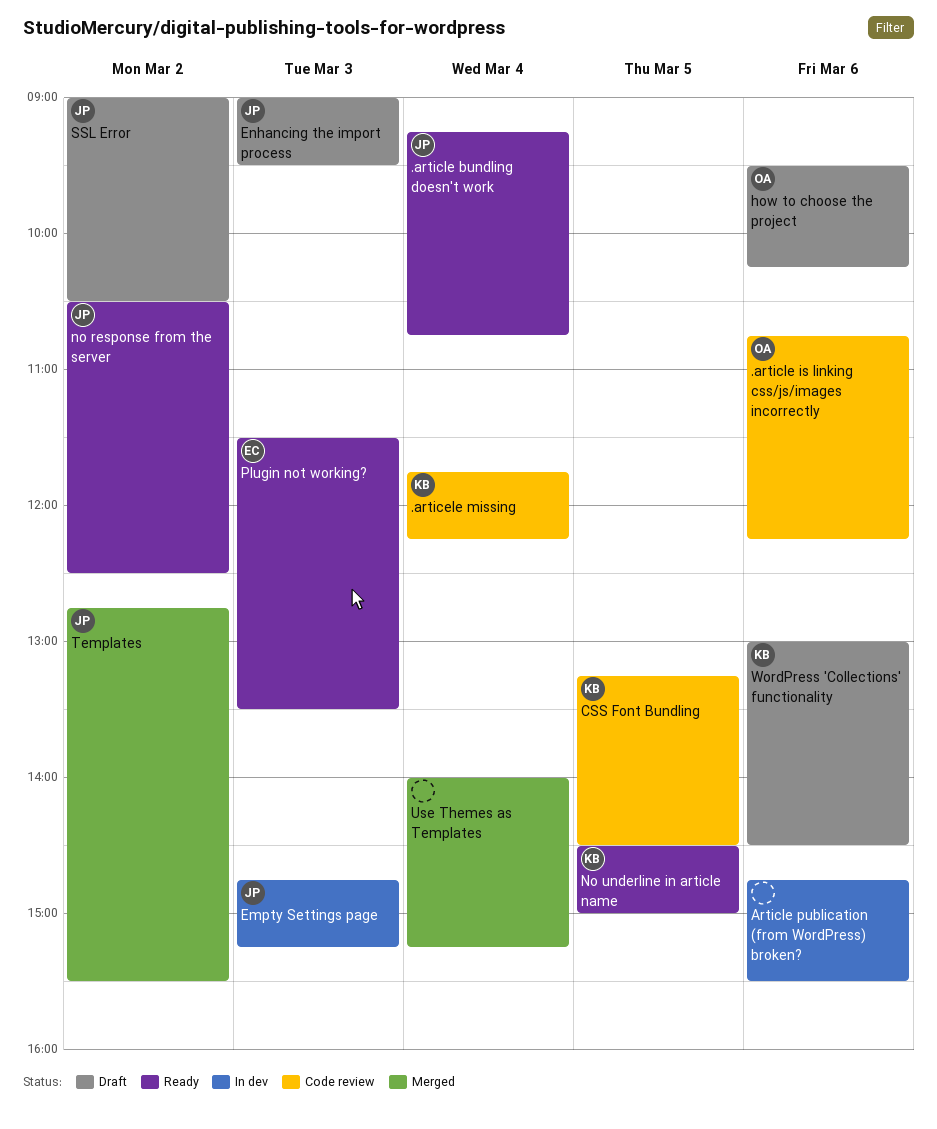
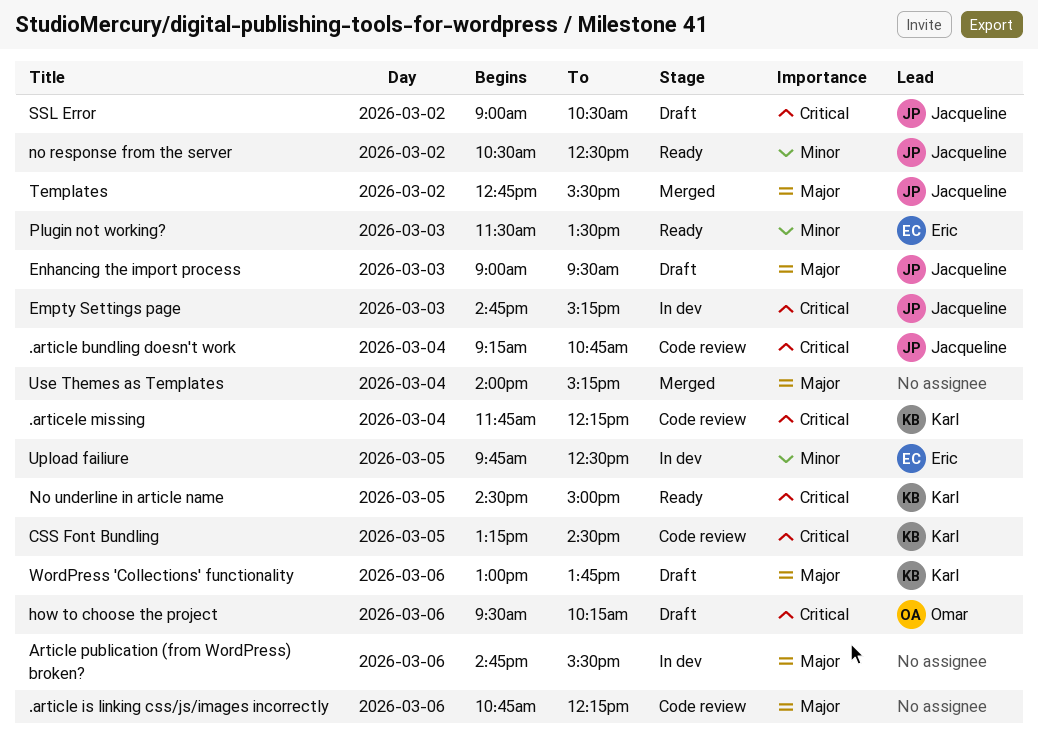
.article bundling doesn't work, status: Ready -> Code review
.article is linking css/js/images incorrectly, owner: Omar -> none
Upload failiure: none -> present
WordPress 'Collections' functionality, ends: 14:30 -> 13:45

